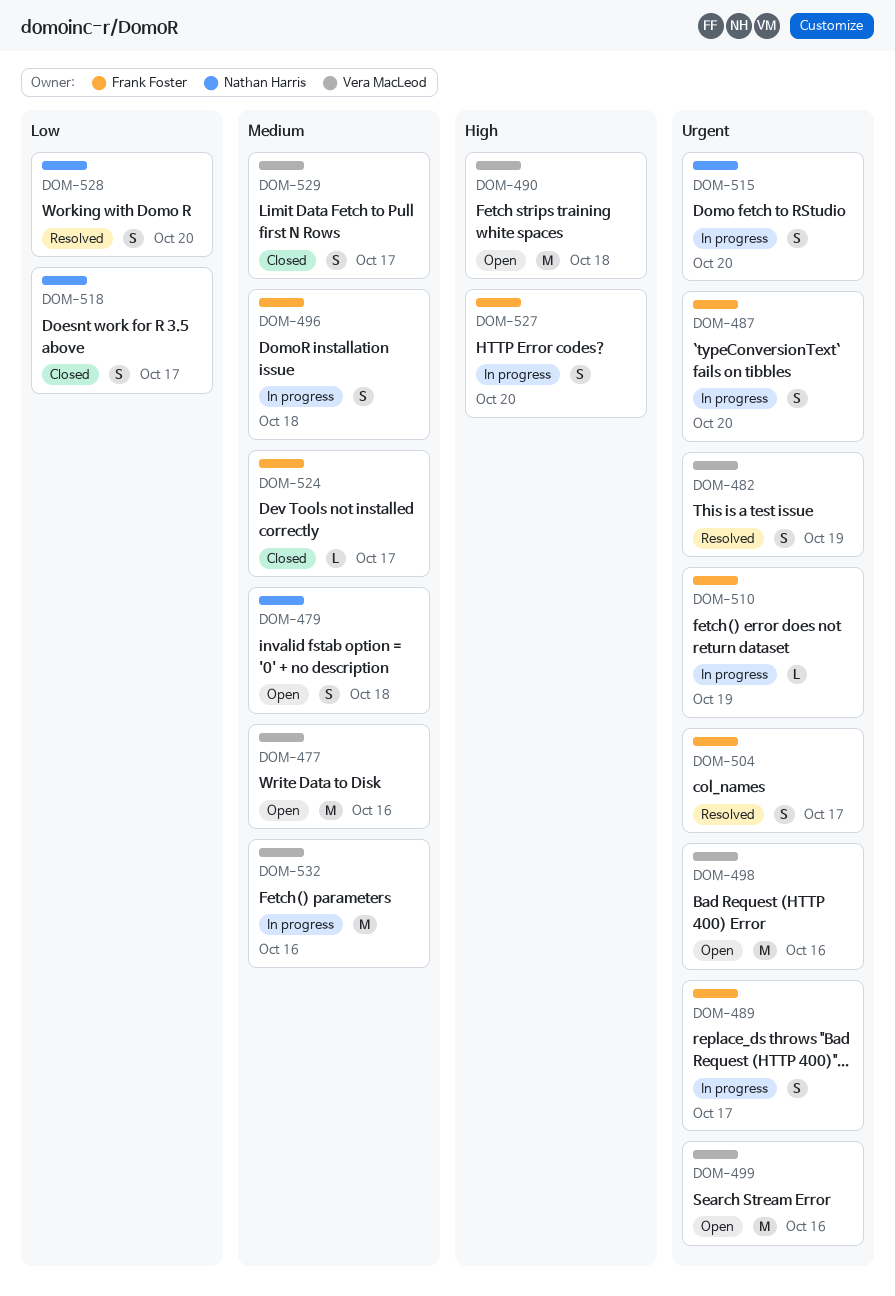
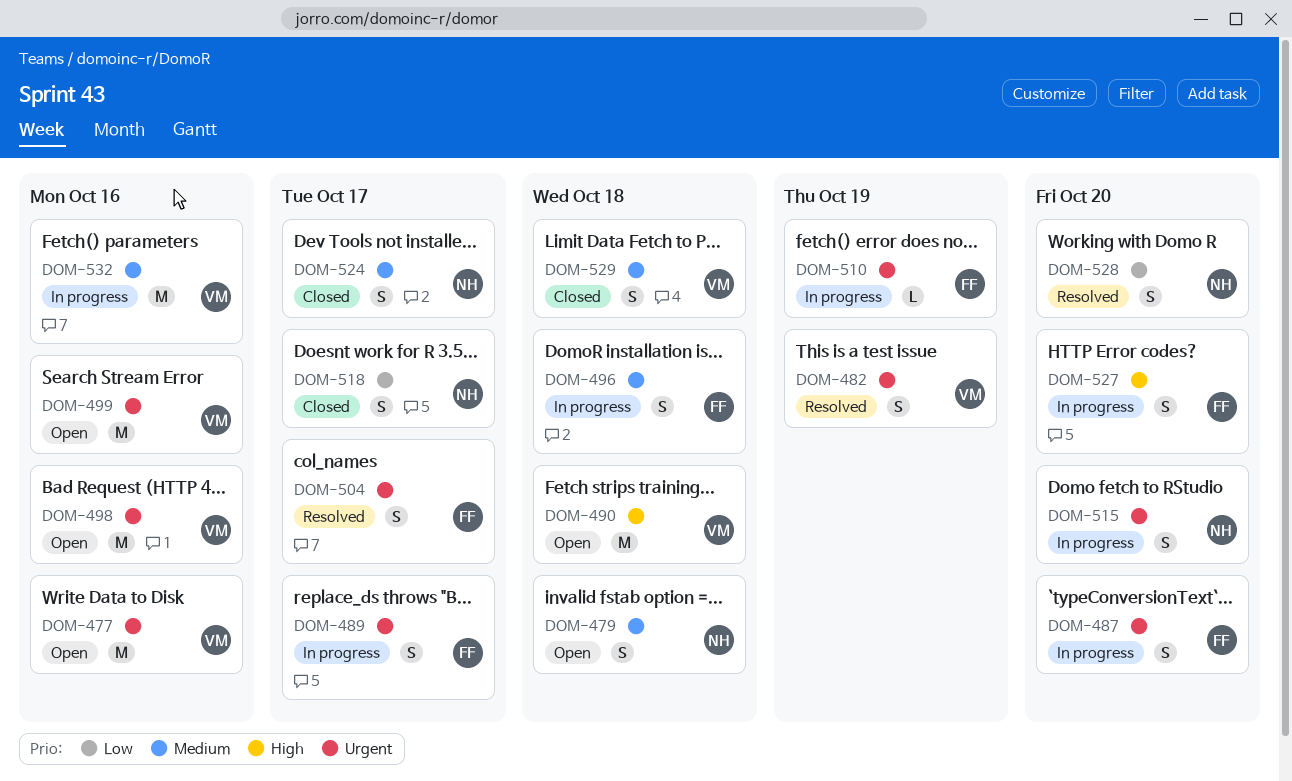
DOM-477, priority: Medium -> Urgent
DOM-524, owner: Frank Foster -> Nathan Harris
DOM-524, estimate: L -> S
DOM-529, due: Oct 17 -> Oct 18

